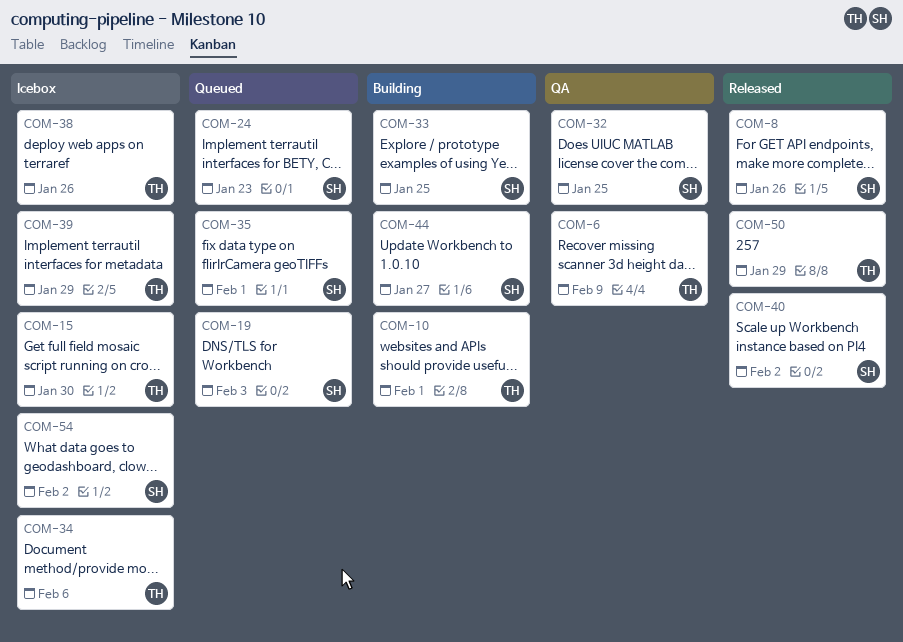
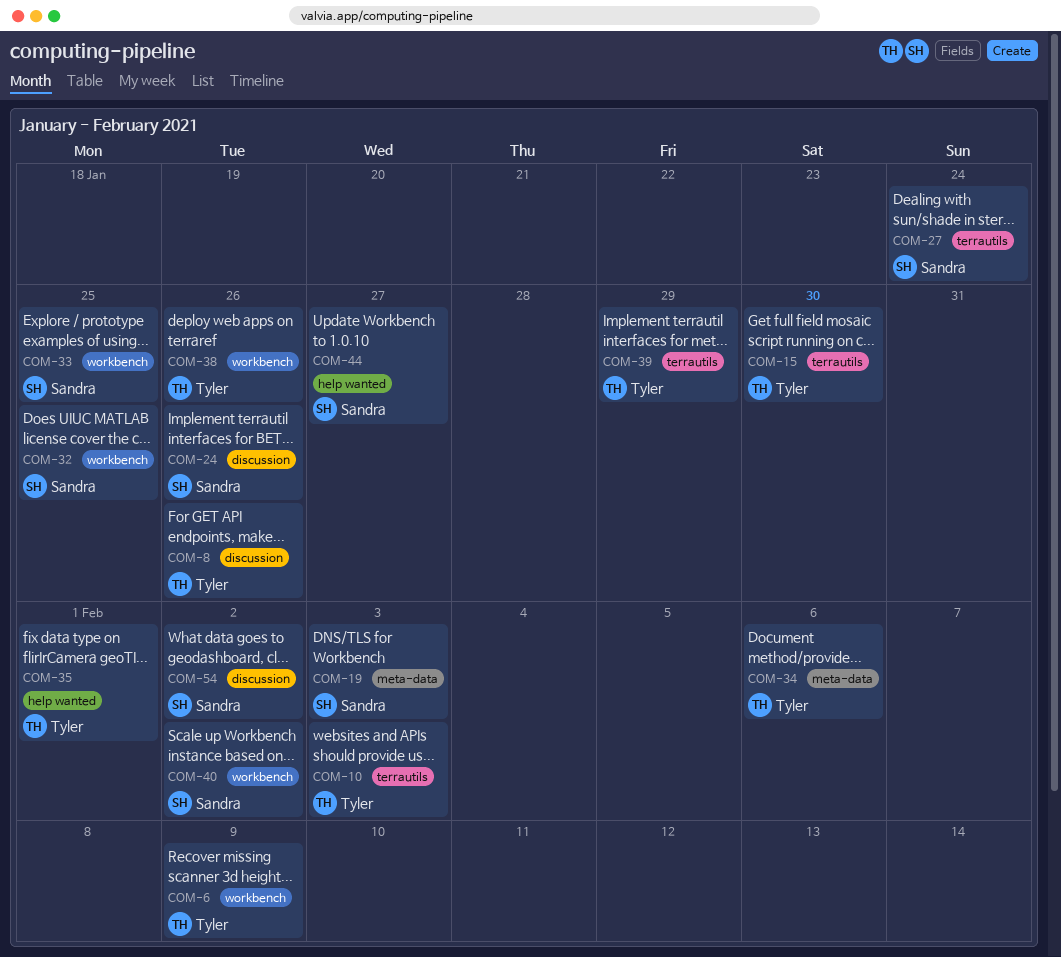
COM-8, owner: Sandra -> Tyler
COM-10, due: Feb 1 -> Feb 3
COM-24, due: Jan 23 -> Jan 26
COM-27: none -> present
COM-35, owner: Sandra -> Tyler
COM-50: present -> none

